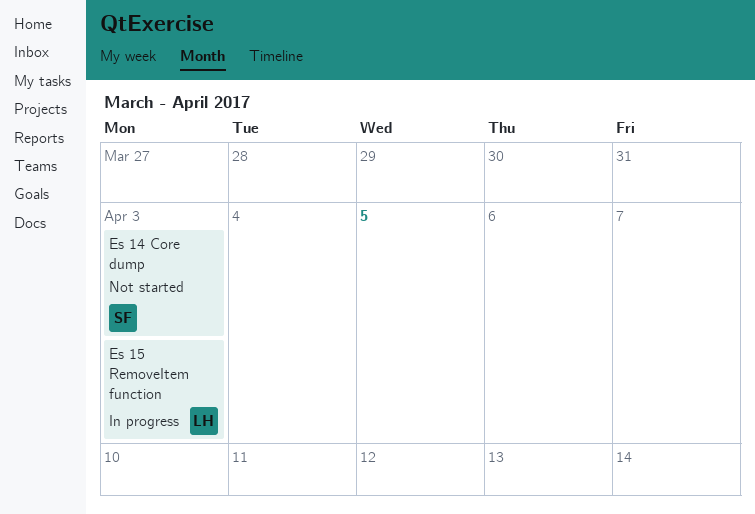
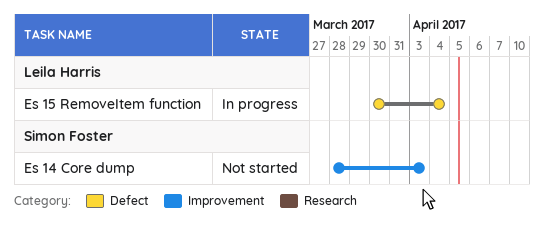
Es 15 RemoveItem function, due: Apr 3 -> Apr 4

